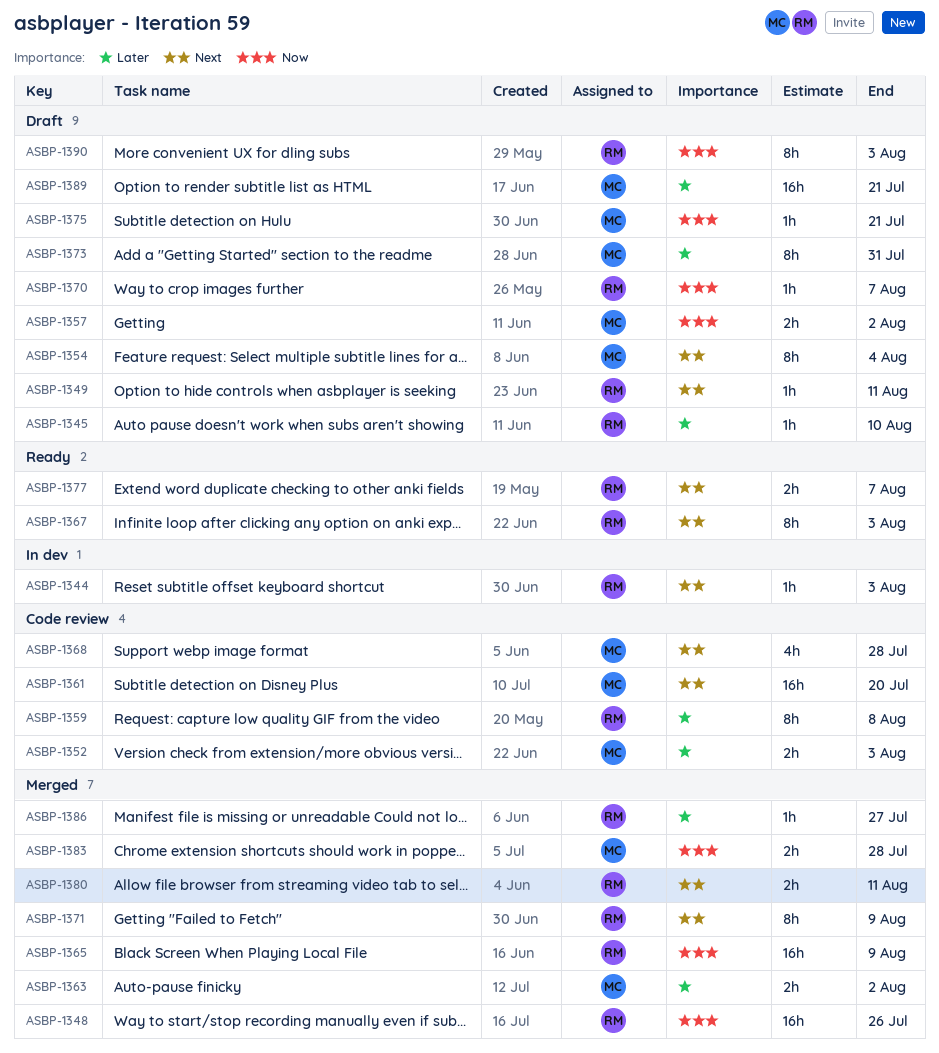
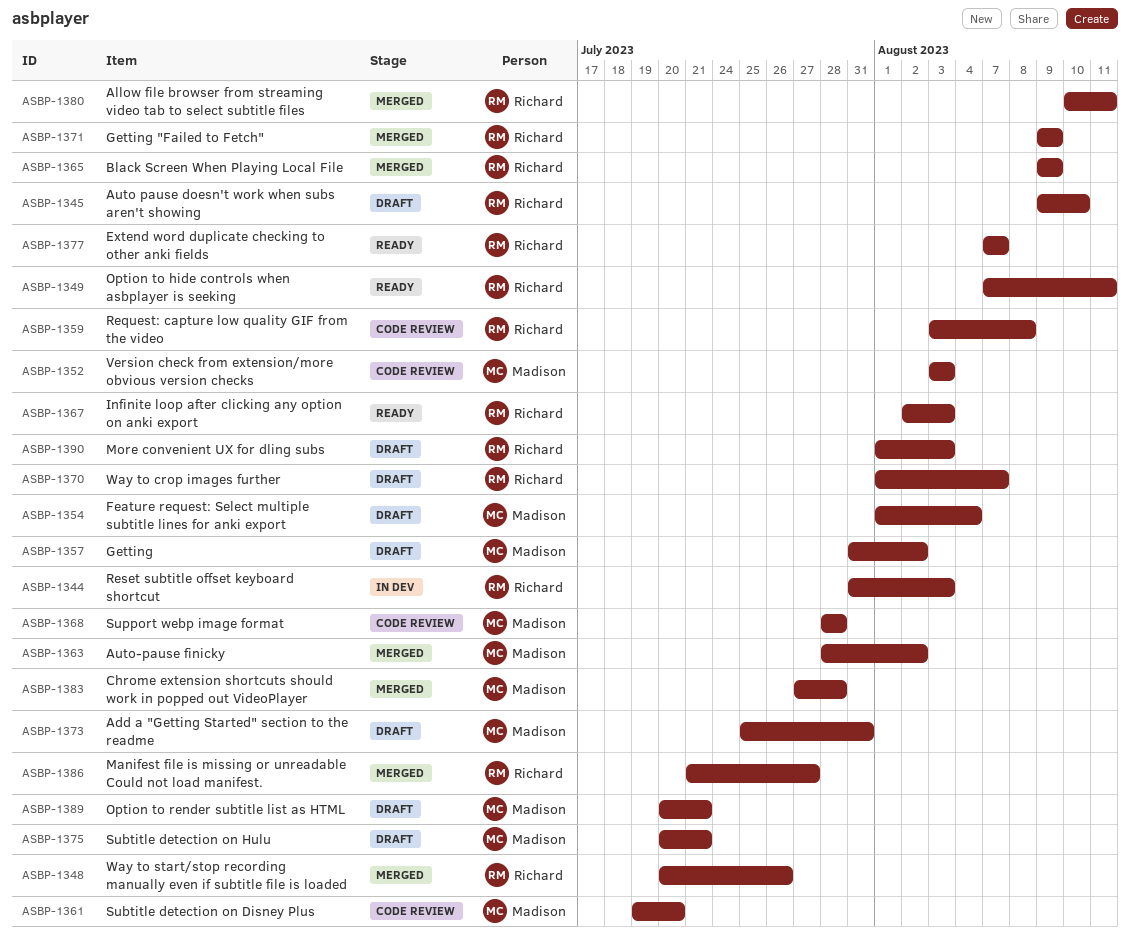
ASBP-1349, status: Draft -> Ready

